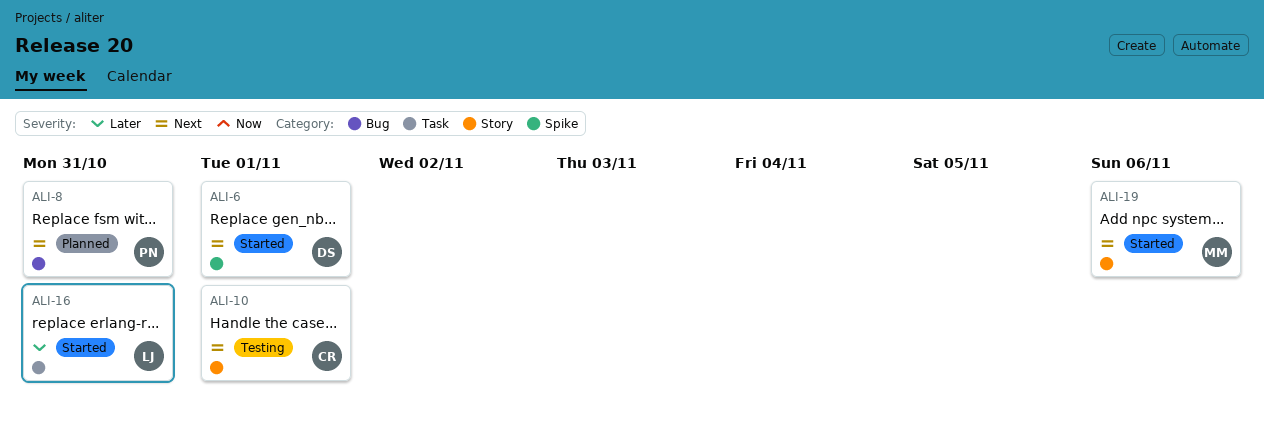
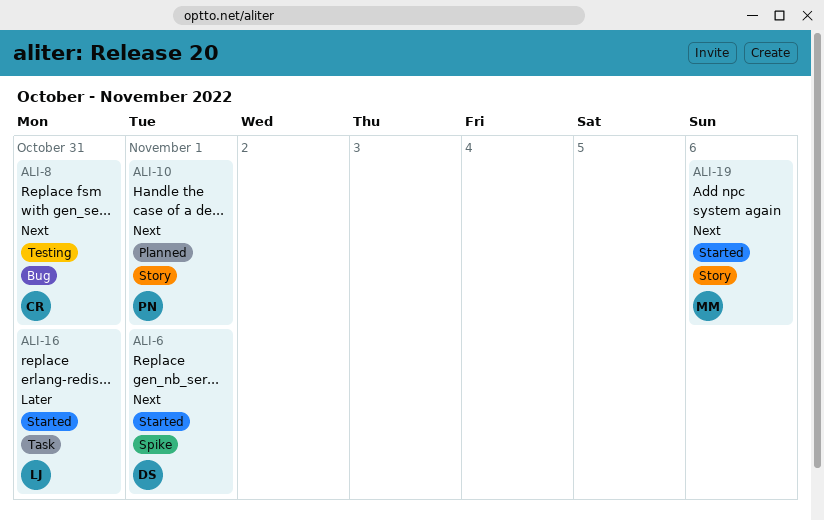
ALI-8, status: Planned -> Testing
ALI-8, owner: PN -> CR
ALI-10, status: Testing -> Planned
ALI-10, owner: CR -> PN

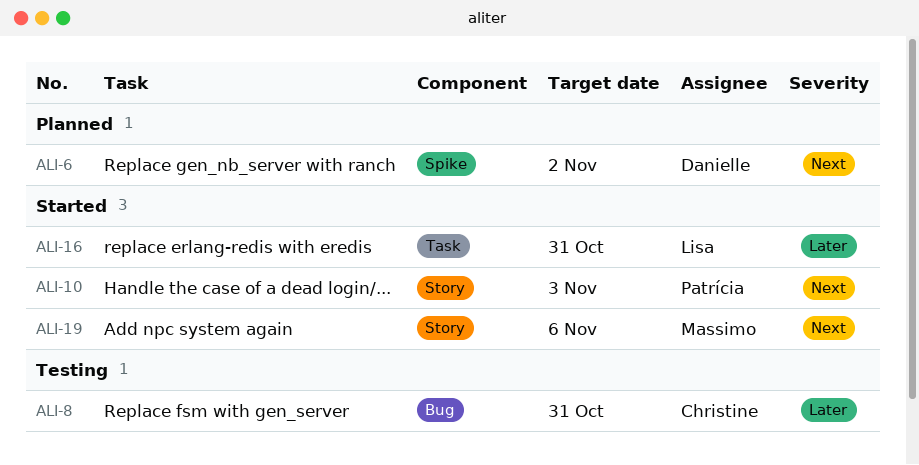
ALI-6, status: Started -> Planned
ALI-6, due: Nov 1 -> Nov 2
ALI-8, priority: Next -> Later
ALI-10, status: Planned -> Started
ALI-10, due: Nov 1 -> Nov 3

